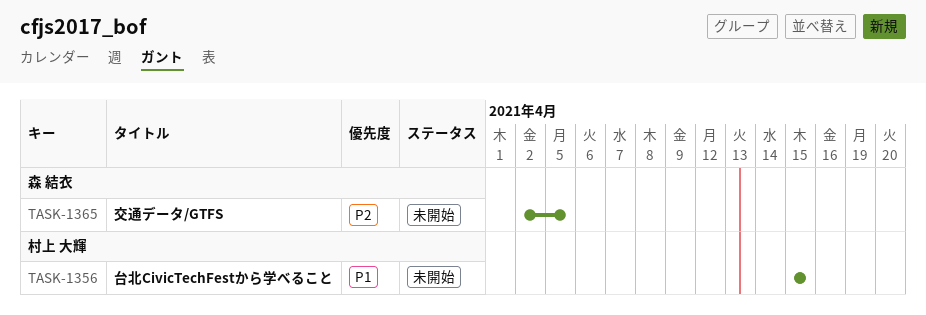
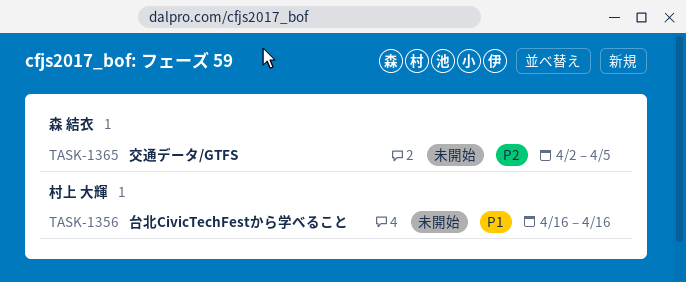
TASK-1356, start: Apr 15 -> Apr 16
TASK-1356, due: Apr 15 -> Apr 16

